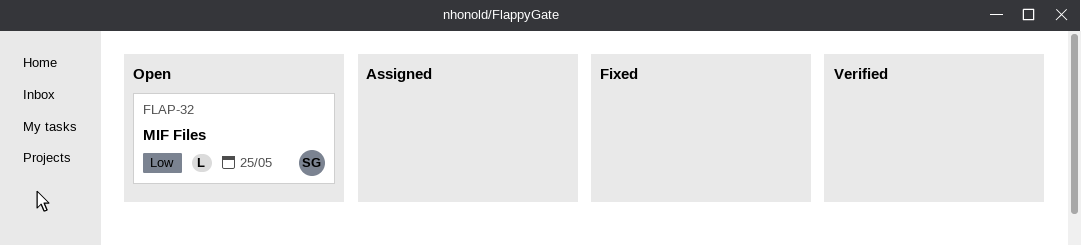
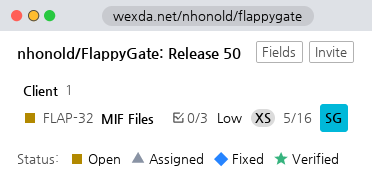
FLAP-32, estimate: L -> XS
FLAP-32, due: May 25 -> May 16

